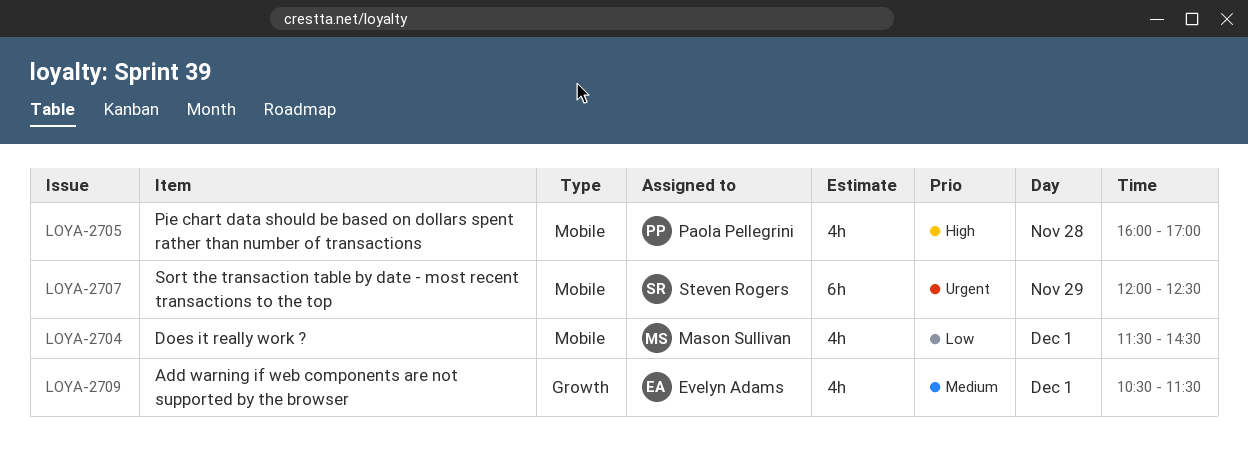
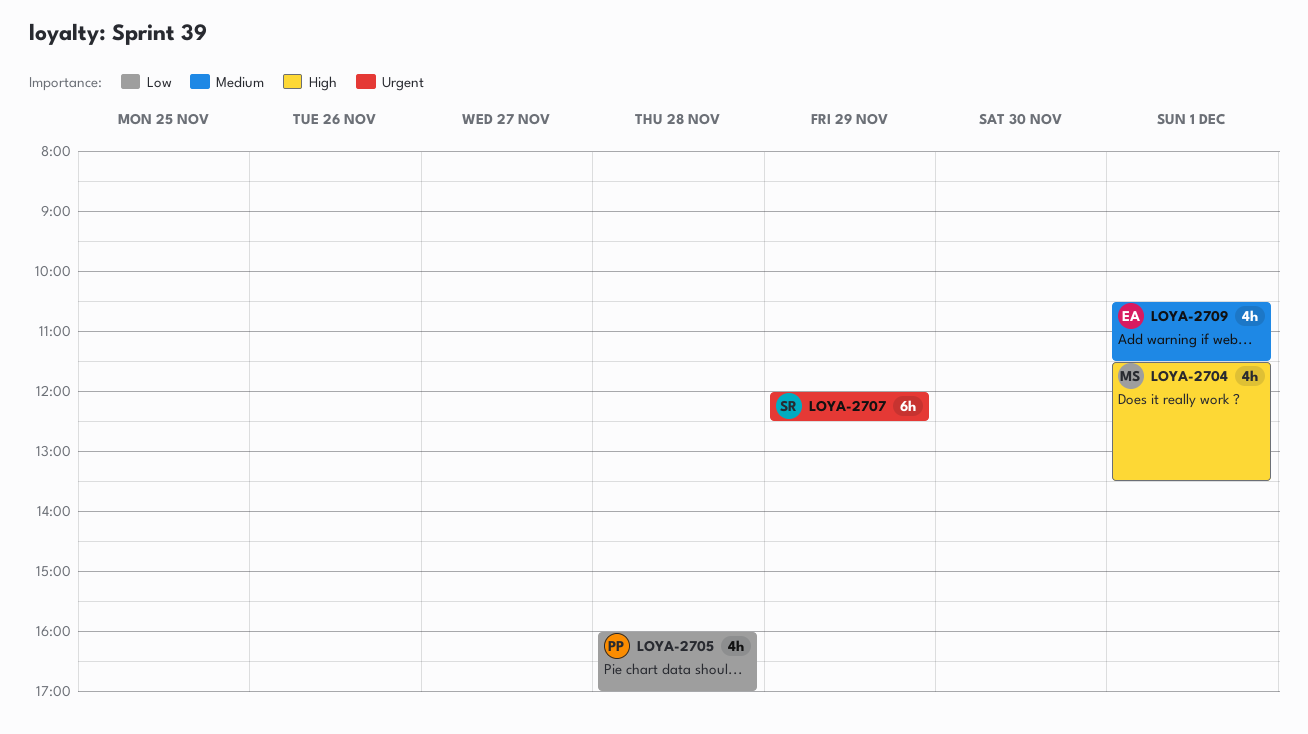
LOYA-2704, priority: Low -> High
LOYA-2704, ends: 14:30 -> 13:30
LOYA-2705, priority: High -> Low

